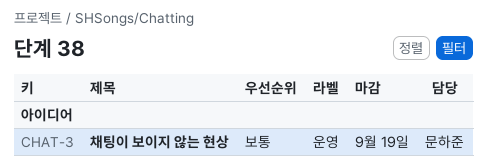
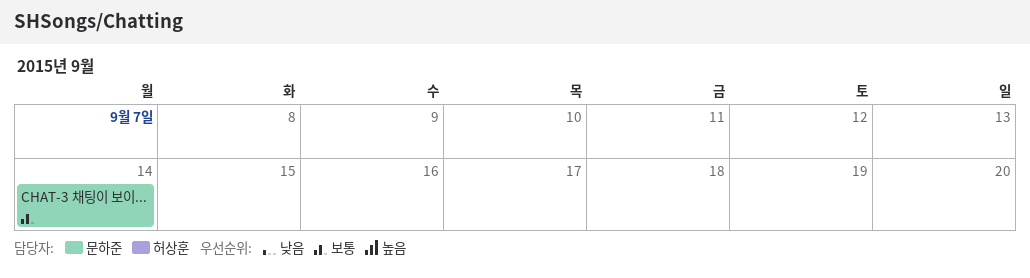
CHAT-3, due: Sep 19 -> Sep 14

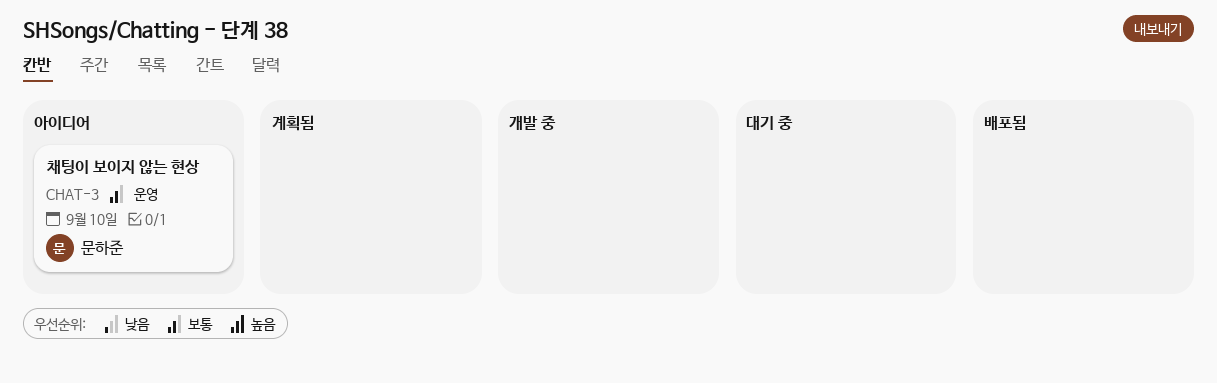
CHAT-3, due: Sep 14 -> Sep 10

